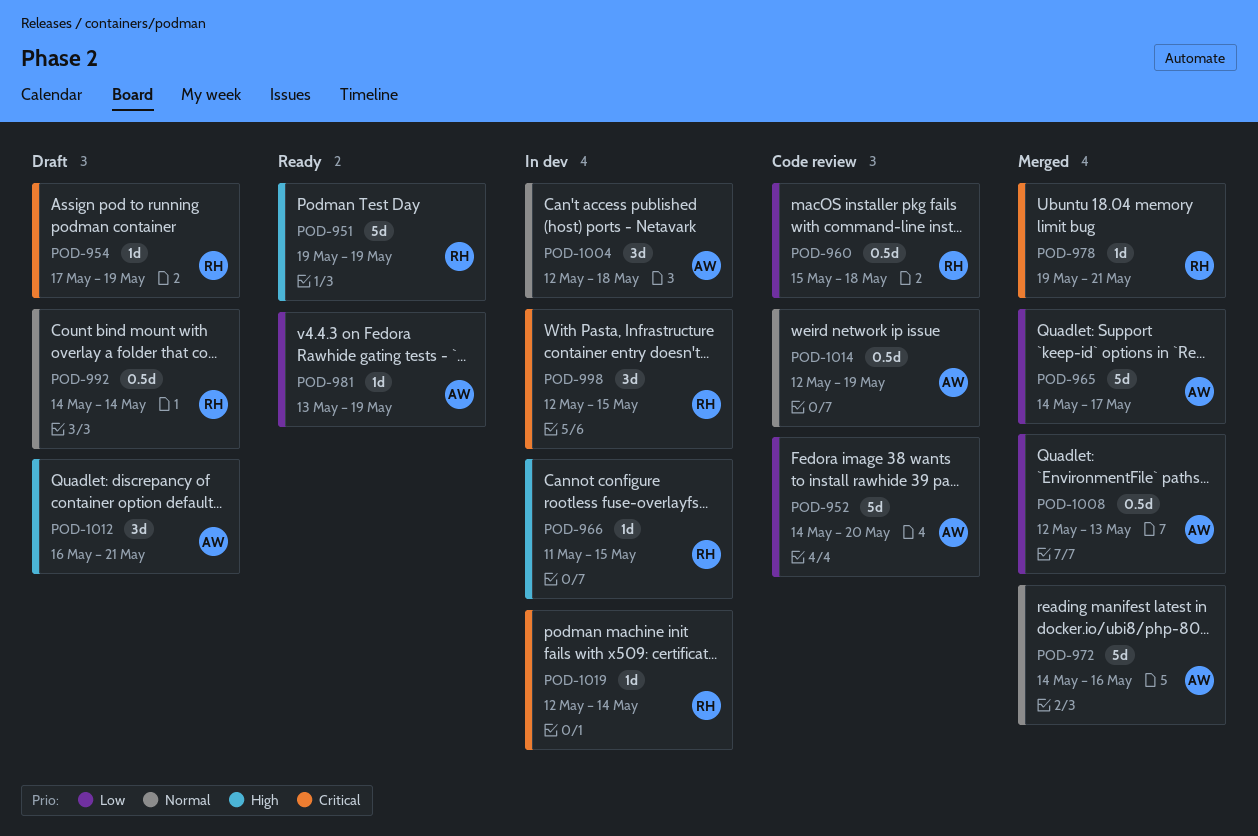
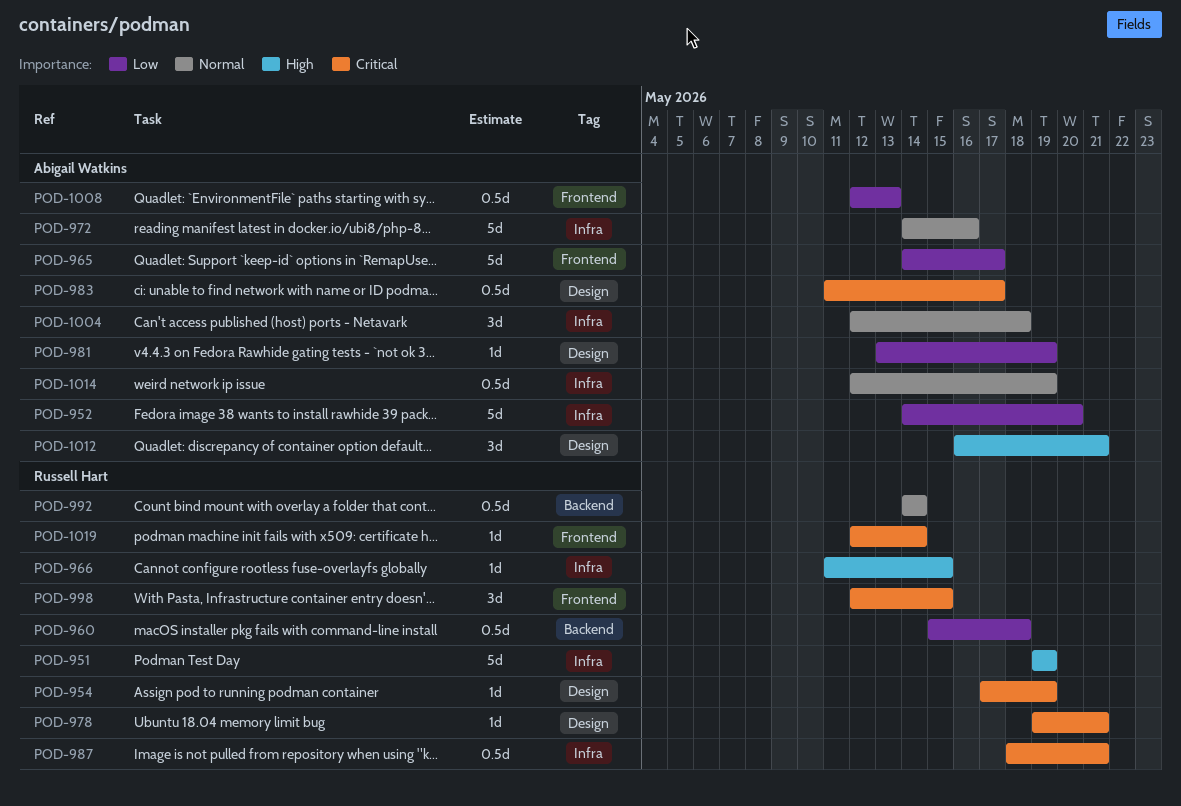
POD-983: none -> present
POD-987: none -> present

